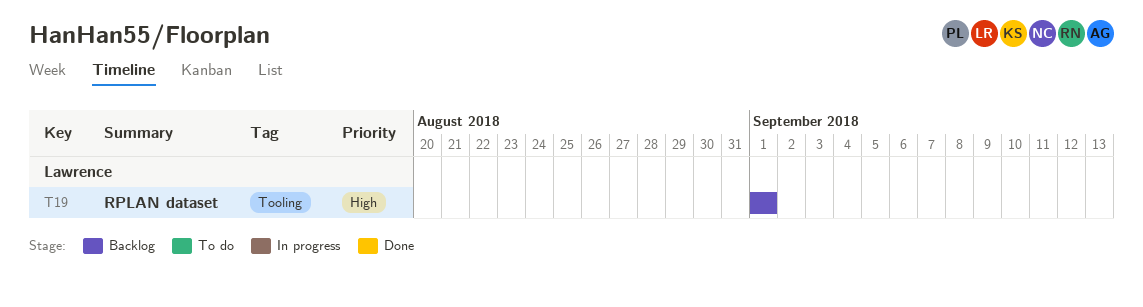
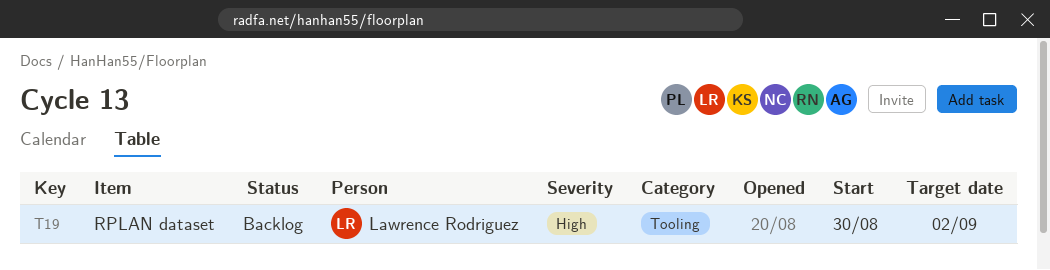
T19, start: Sep 1 -> Aug 30
T19, due: Sep 1 -> Sep 2

